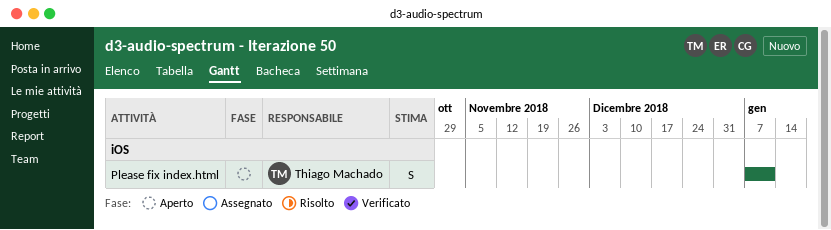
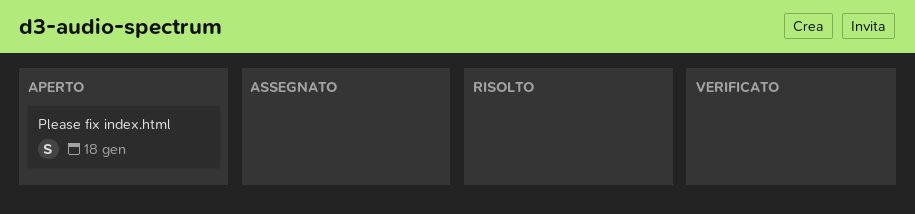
Please fix index.html, due: Jan 11 -> Jan 18

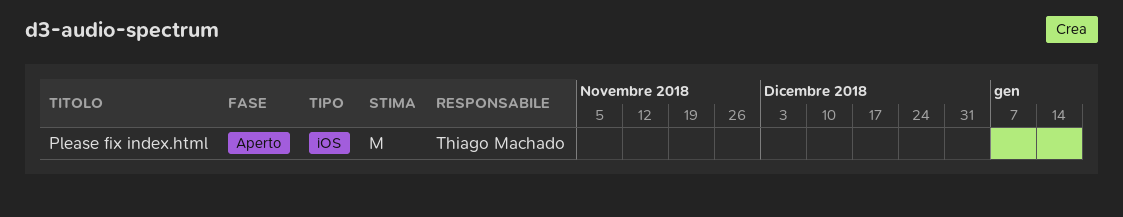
Please fix index.html, estimate: S -> M

